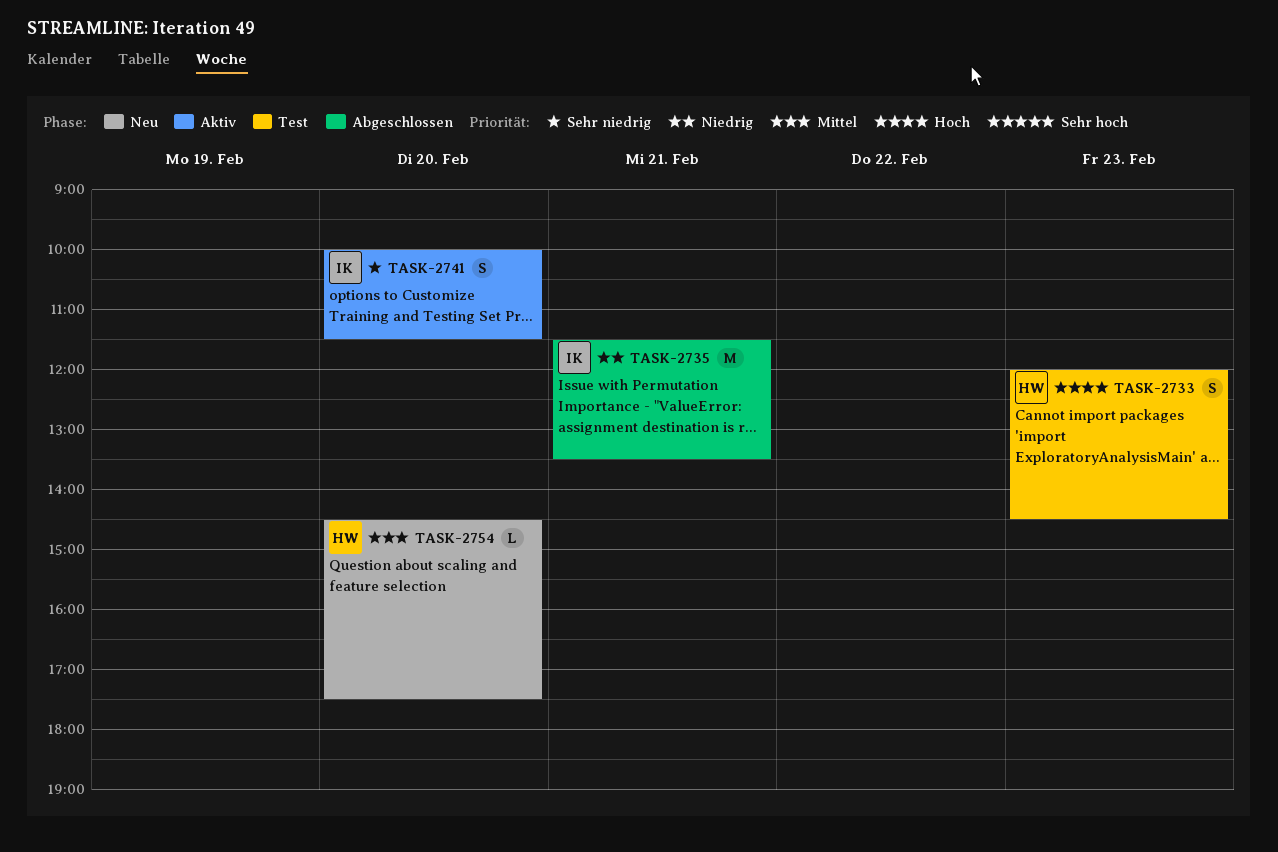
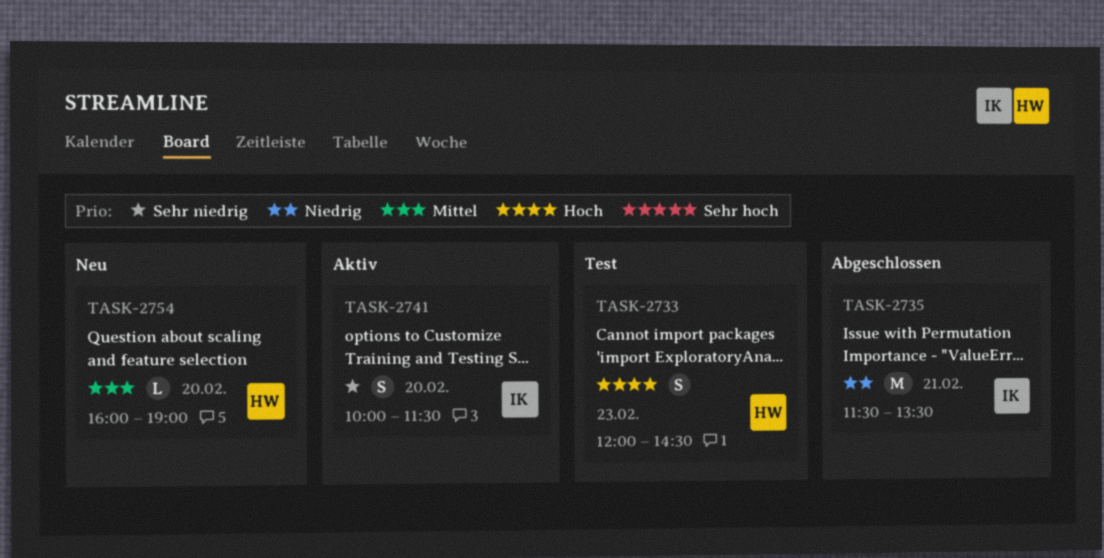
TASK-2754, begins: 14:30 -> 16:00
TASK-2754, ends: 17:30 -> 19:00

